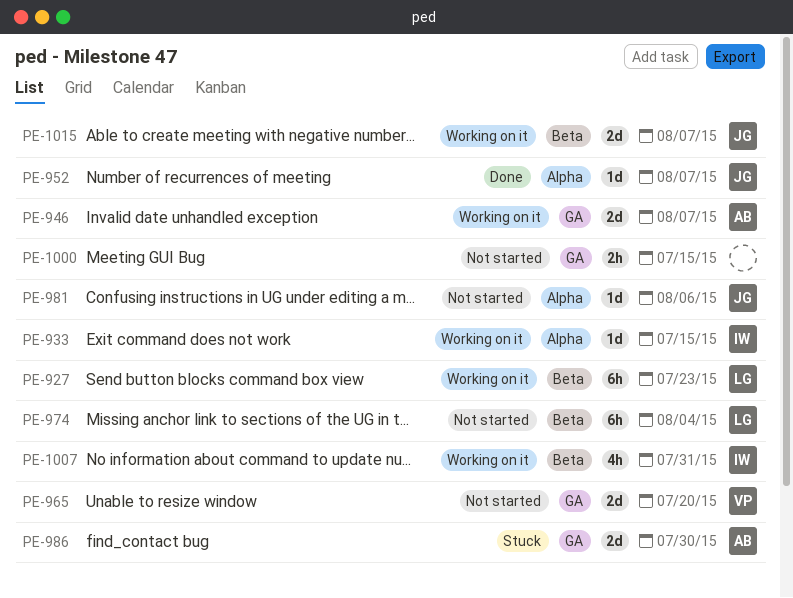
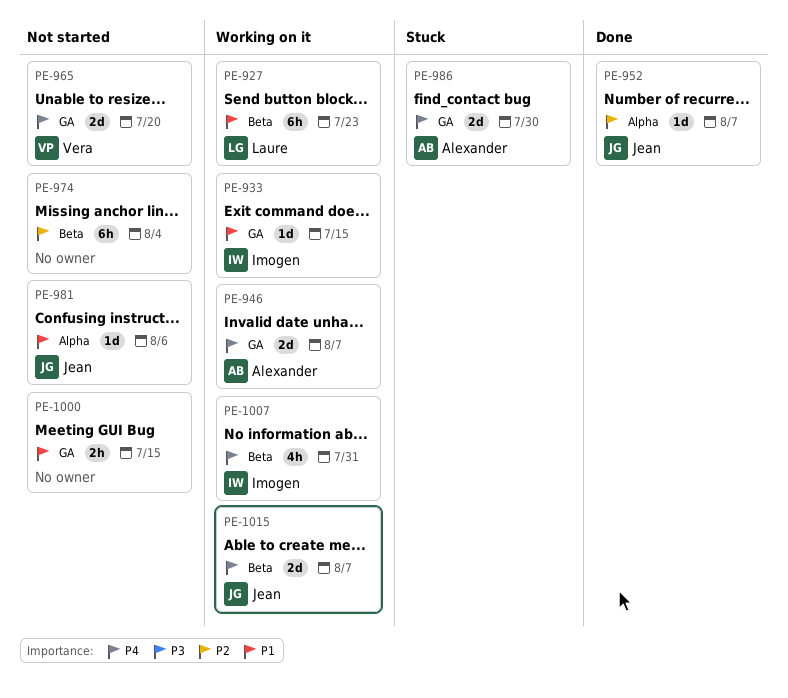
PE-933, label: Alpha -> GA
PE-974, owner: Laure -> none

